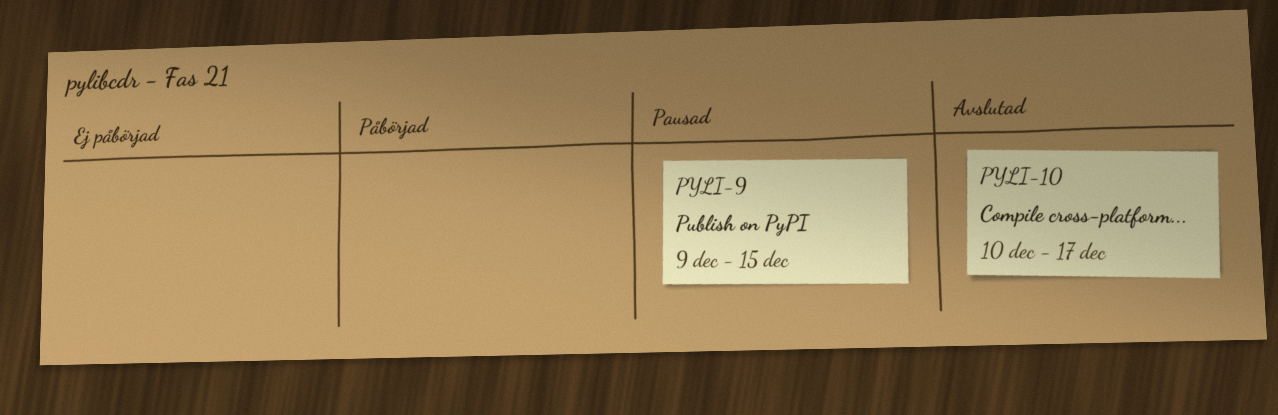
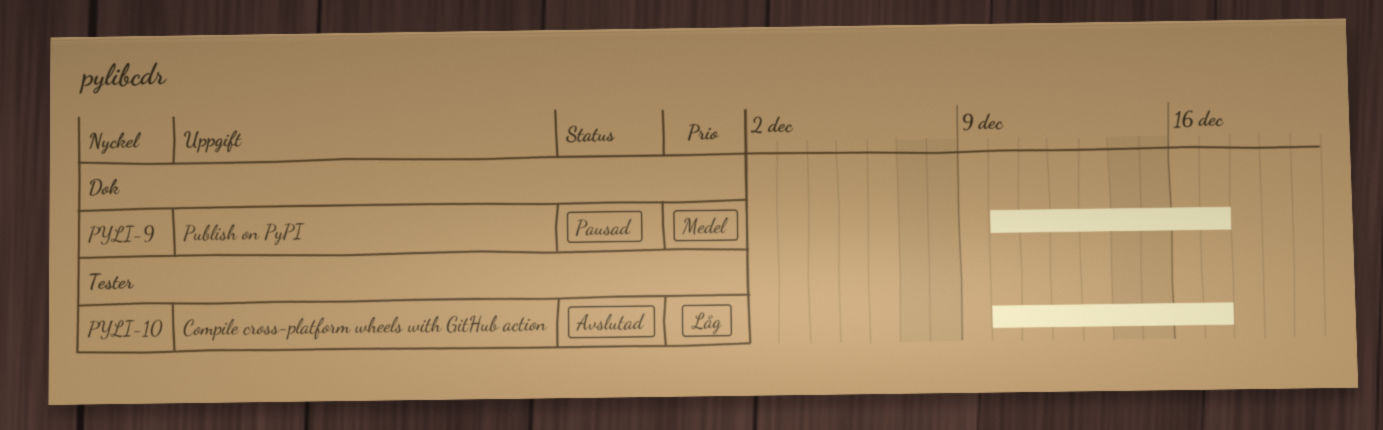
PYLI-9, start: Dec 9 -> Dec 10
PYLI-9, due: Dec 15 -> Dec 17

